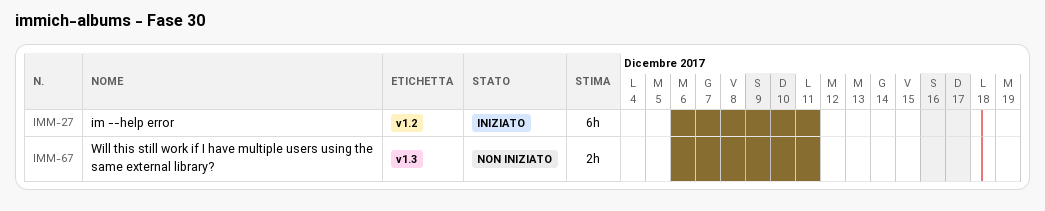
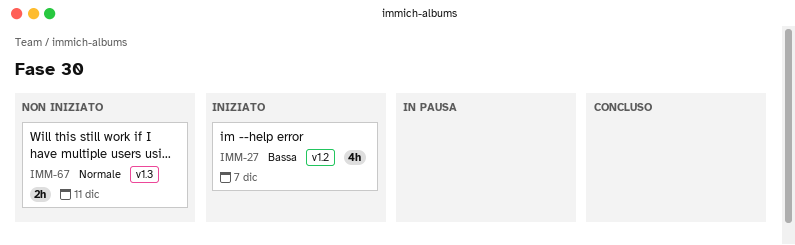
IMM-27, estimate: 6h -> 4h
IMM-27, due: Dec 11 -> Dec 7

